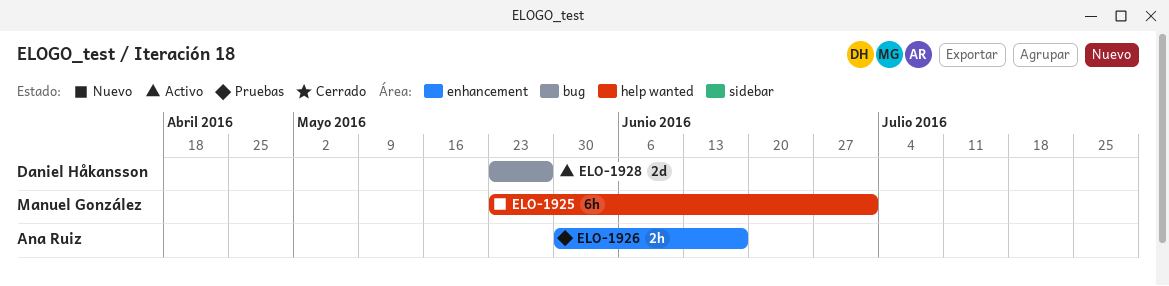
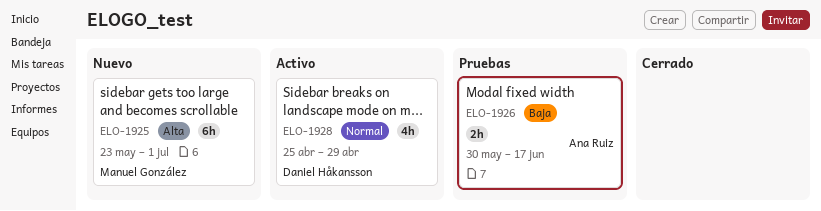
ELO-1928, estimate: 2d -> 4h
ELO-1928, start: May 23 -> Apr 25
ELO-1928, due: May 27 -> Apr 29

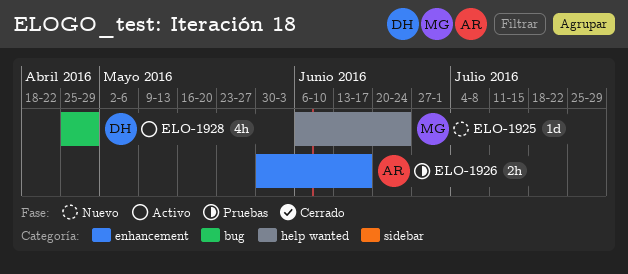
ELO-1925, estimate: 6h -> 1d
ELO-1925, start: May 23 -> Jun 6
ELO-1925, due: Jul 1 -> Jun 24

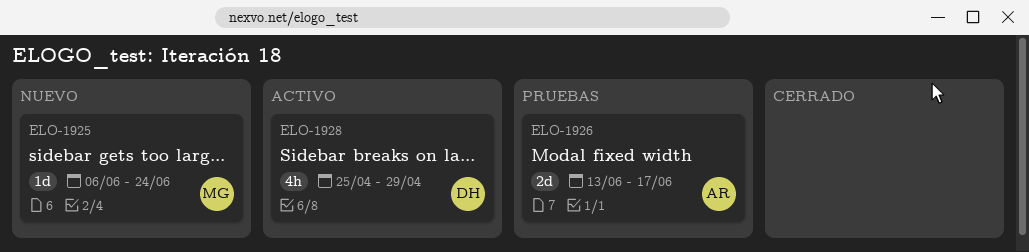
ELO-1926, estimate: 2h -> 2d
ELO-1926, start: May 30 -> Jun 13

